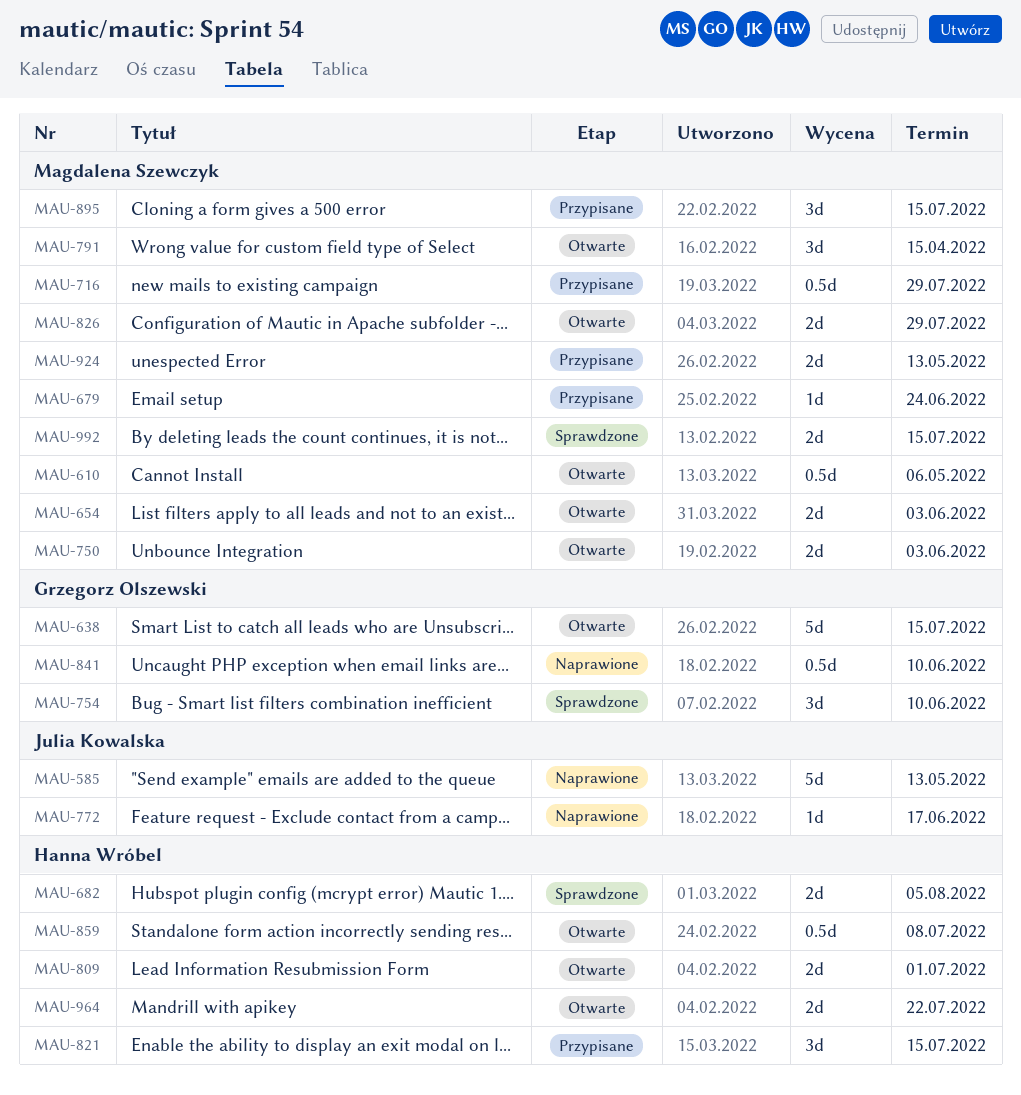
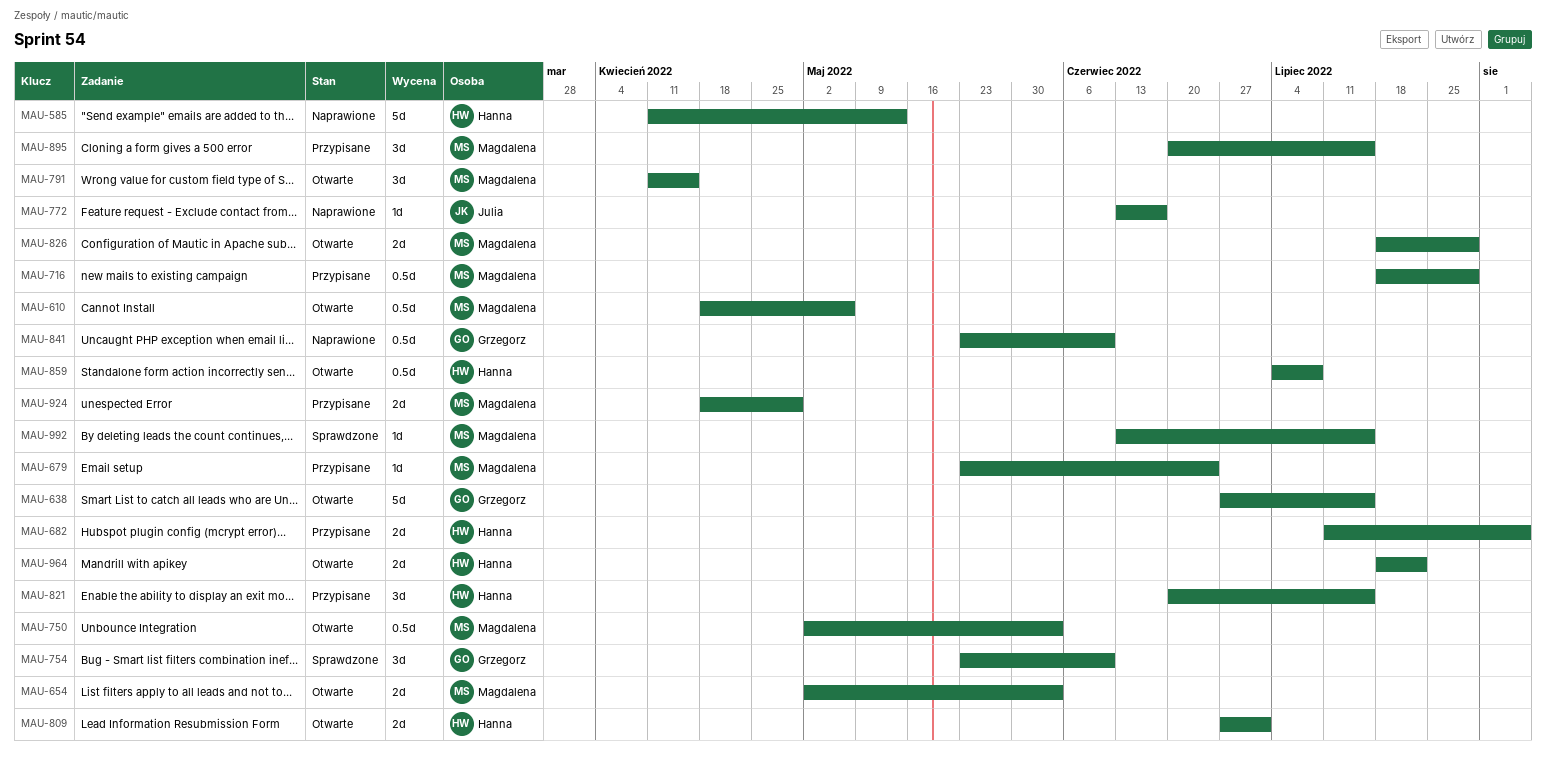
MAU-585, owner: Julia Kowalska -> Hanna Wróbel
MAU-682, status: Sprawdzone -> Przypisane
MAU-750, estimate: 2d -> 0.5d
MAU-924, due: May 13 -> Apr 29
MAU-992, estimate: 2d -> 1d

